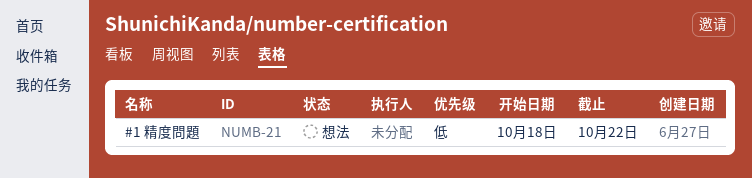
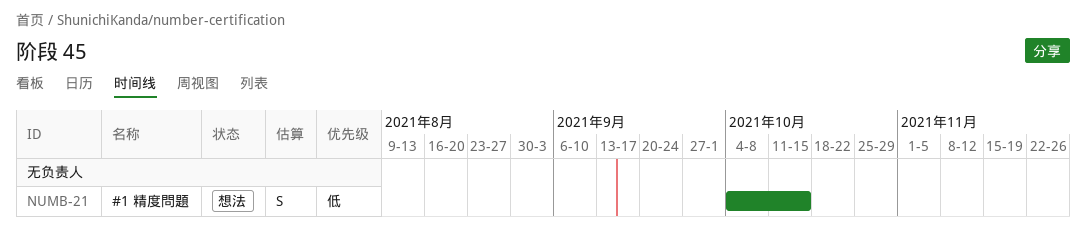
NUMB-21, start: Oct 18 -> Oct 4
NUMB-21, due: Oct 22 -> Oct 15

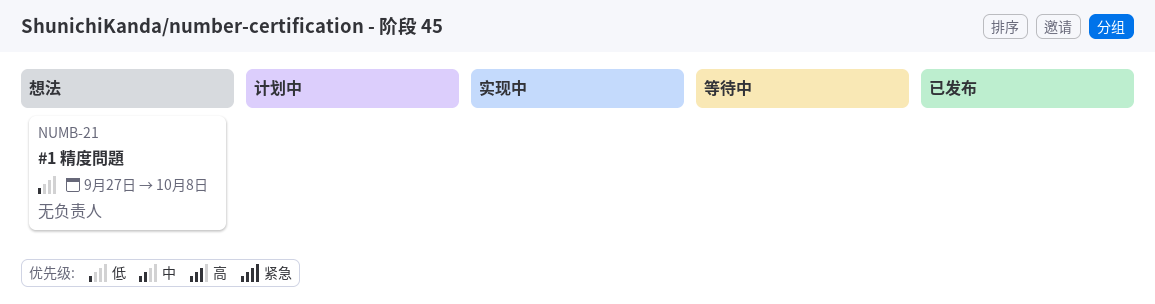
NUMB-21, start: Oct 4 -> Sep 27
NUMB-21, due: Oct 15 -> Oct 8

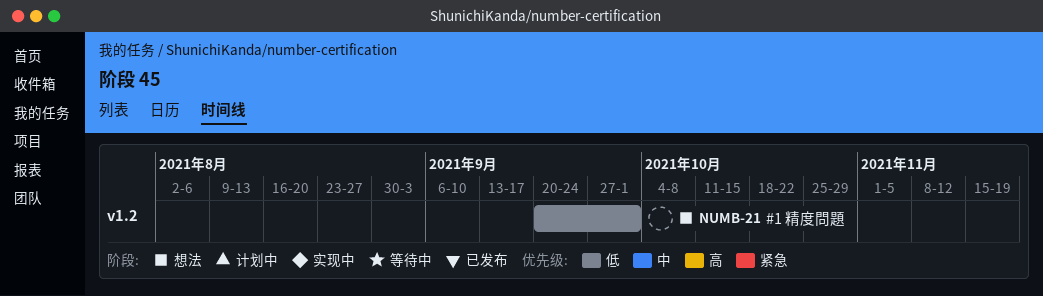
NUMB-21, start: Sep 27 -> Sep 20
NUMB-21, due: Oct 8 -> Oct 1

